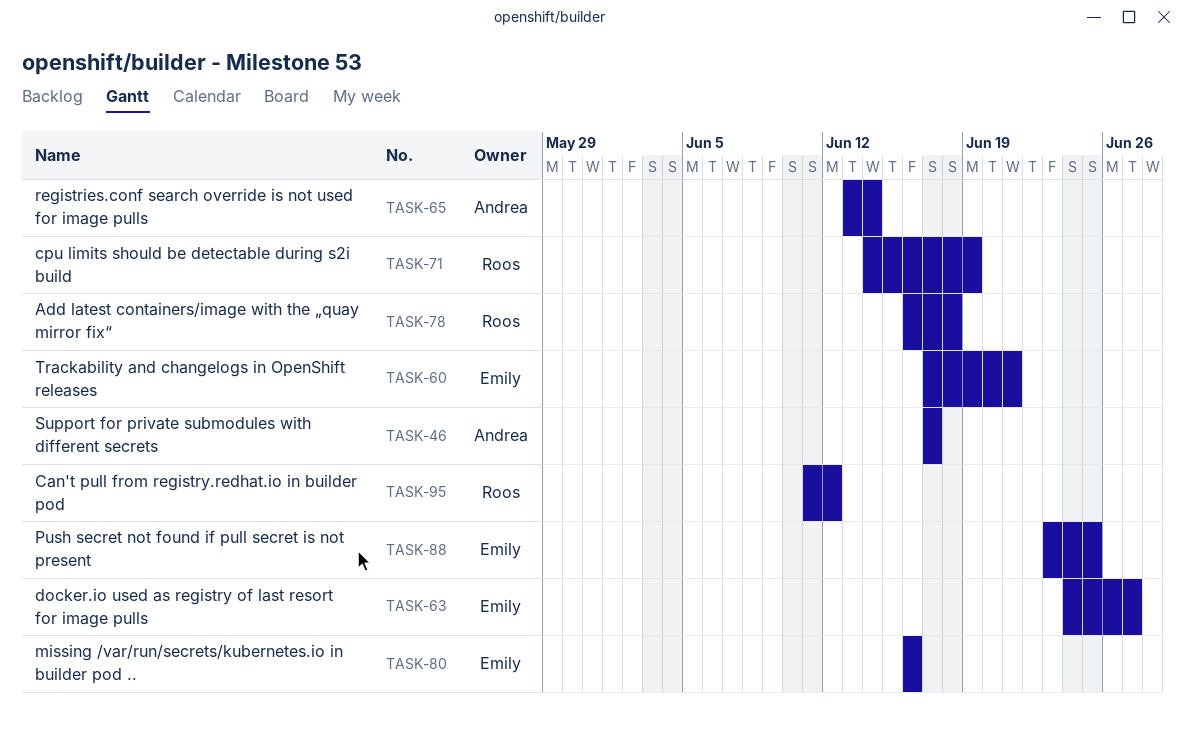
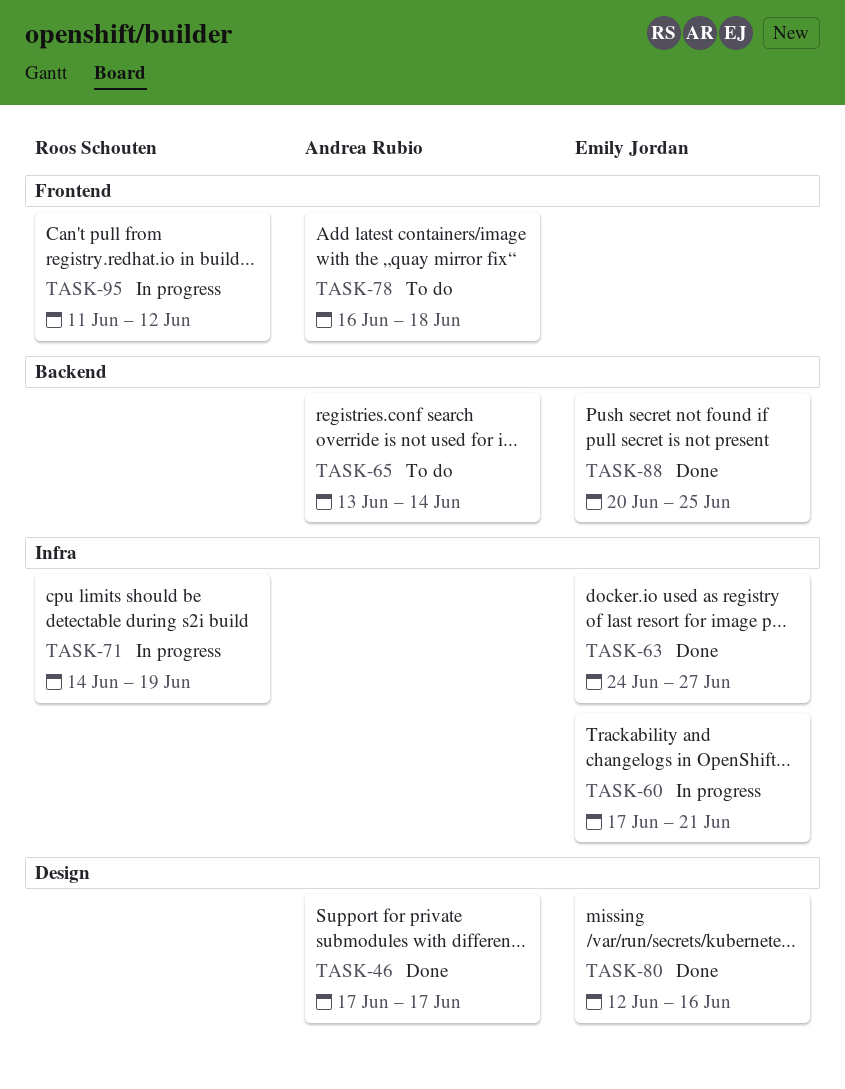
TASK-78, owner: Roos Schouten -> Andrea Rubio
TASK-80, start: Jun 16 -> Jun 12
TASK-88, start: Jun 23 -> Jun 20

